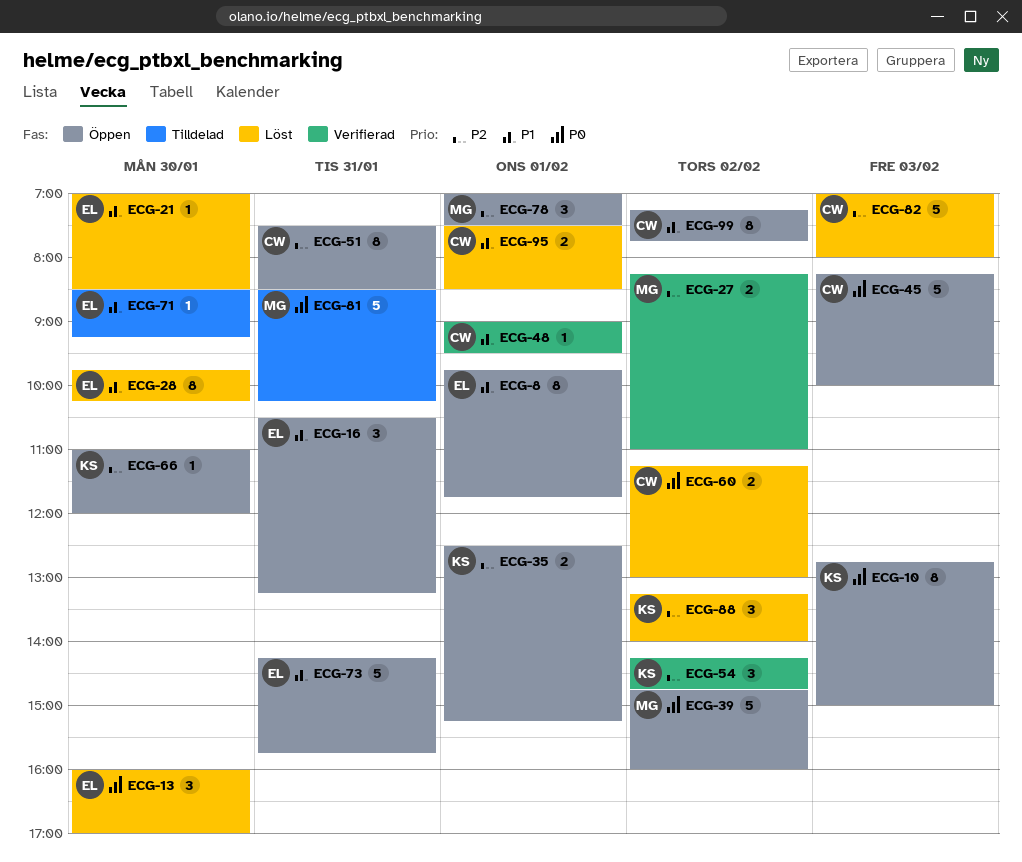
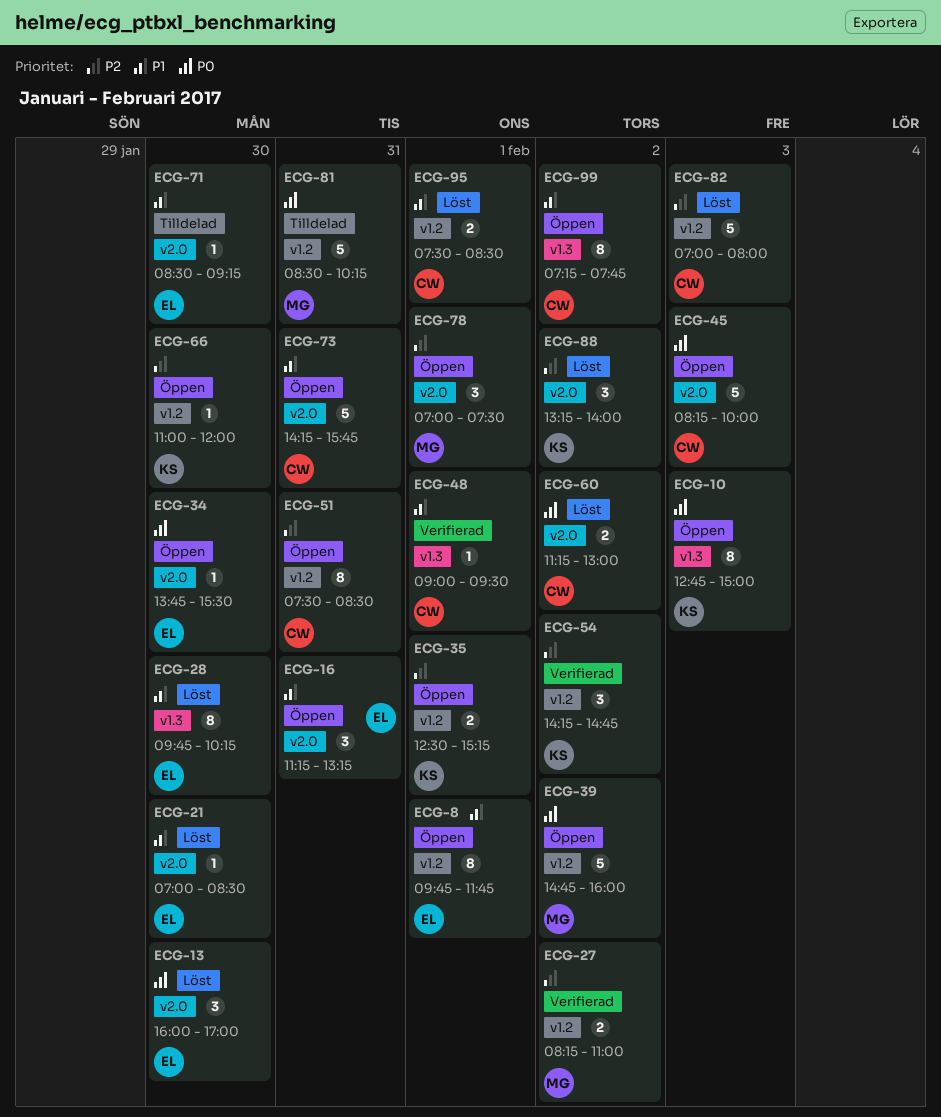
ECG-16, begins: 10:30 -> 11:15
ECG-34: none -> present
ECG-73, owner: EL -> CW

